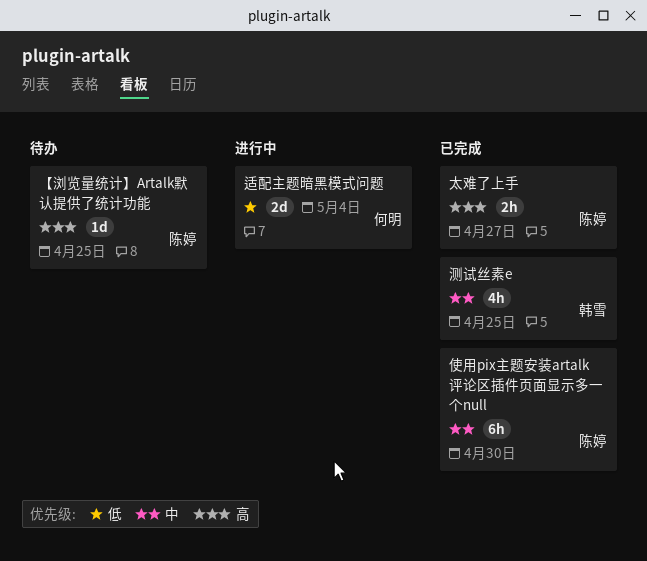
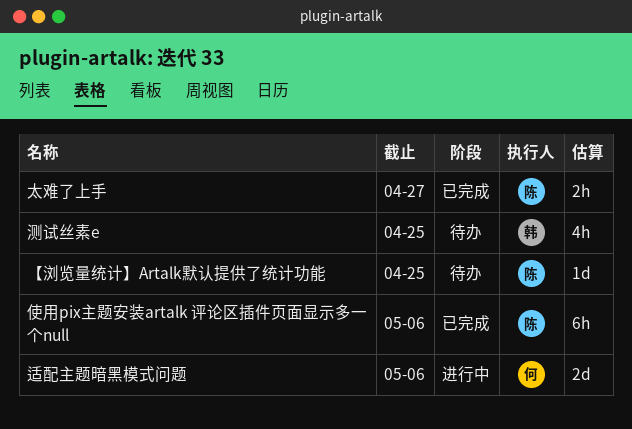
使用pix主题安装artalk 评论区插件页面显示多一个null, due: Apr 30 -> May 6
测试丝素e, status: 已完成 -> 待办
适配主题暗黑模式问题, due: May 4 -> May 6

